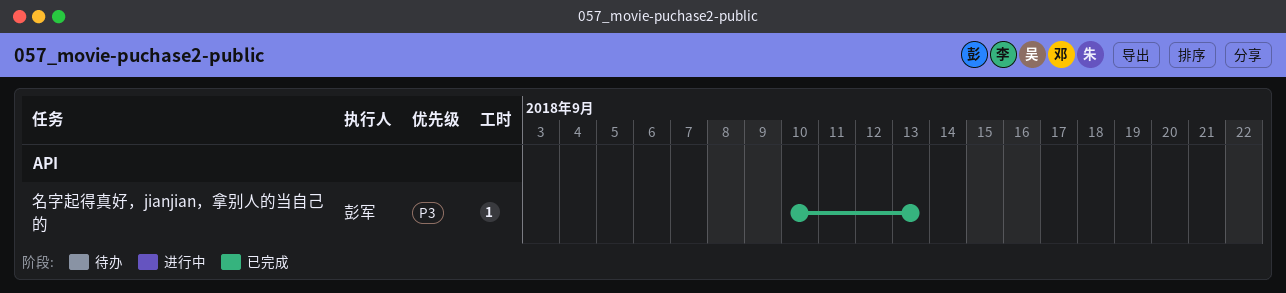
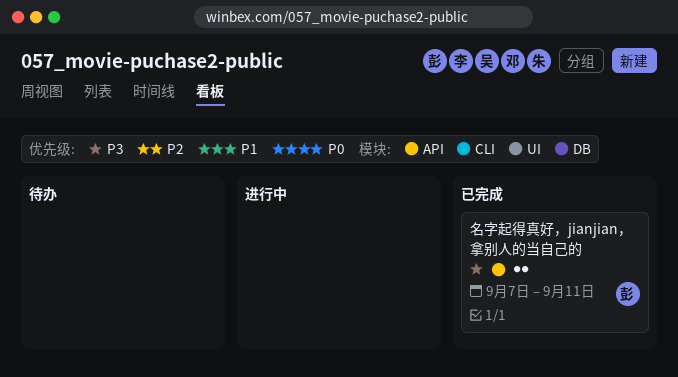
名字起得真好，jianjian，拿别人的当自己的, estimate: 1 -> 2
名字起得真好，jianjian，拿别人的当自己的, start: Sep 10 -> Sep 7
名字起得真好，jianjian，拿别人的当自己的, due: Sep 13 -> Sep 11

